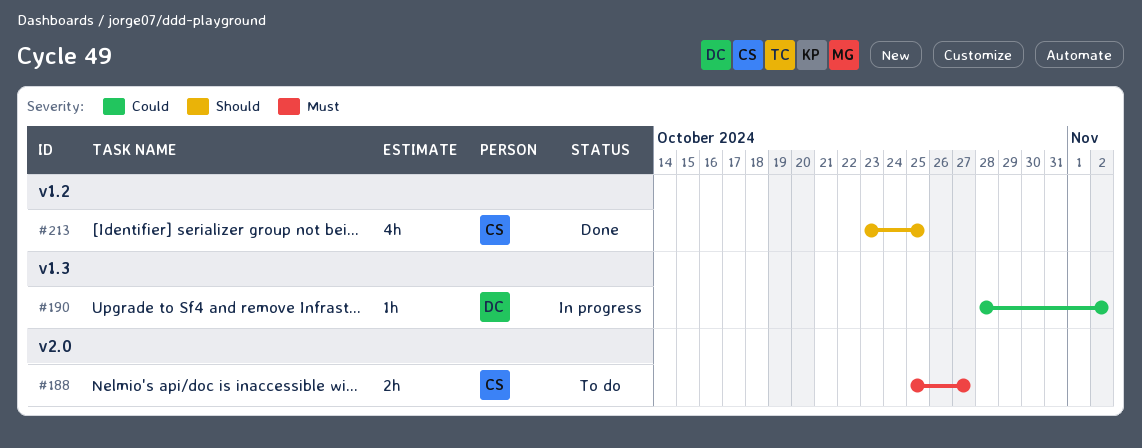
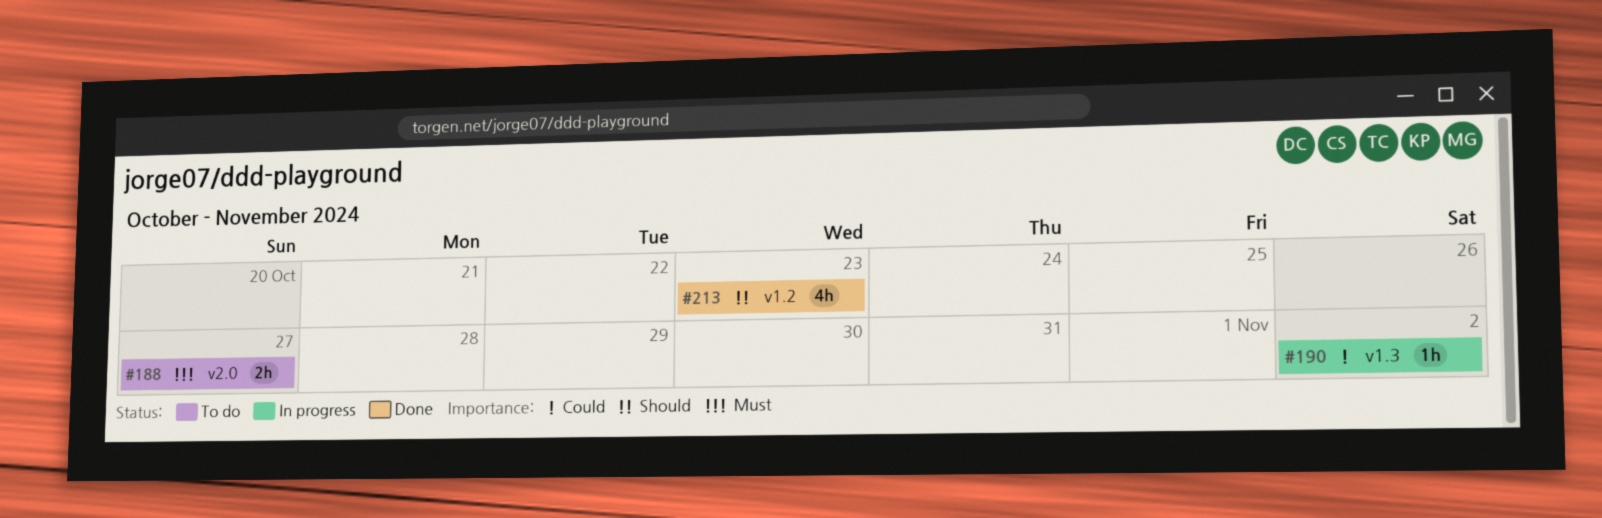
#213, due: Oct 25 -> Oct 23

